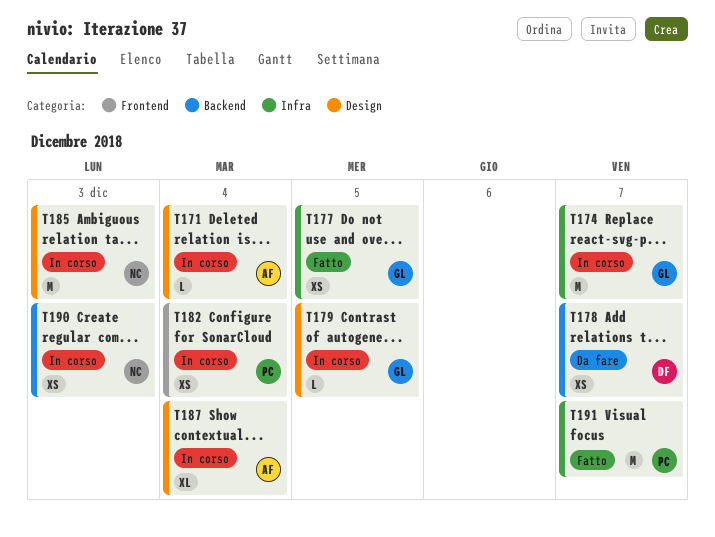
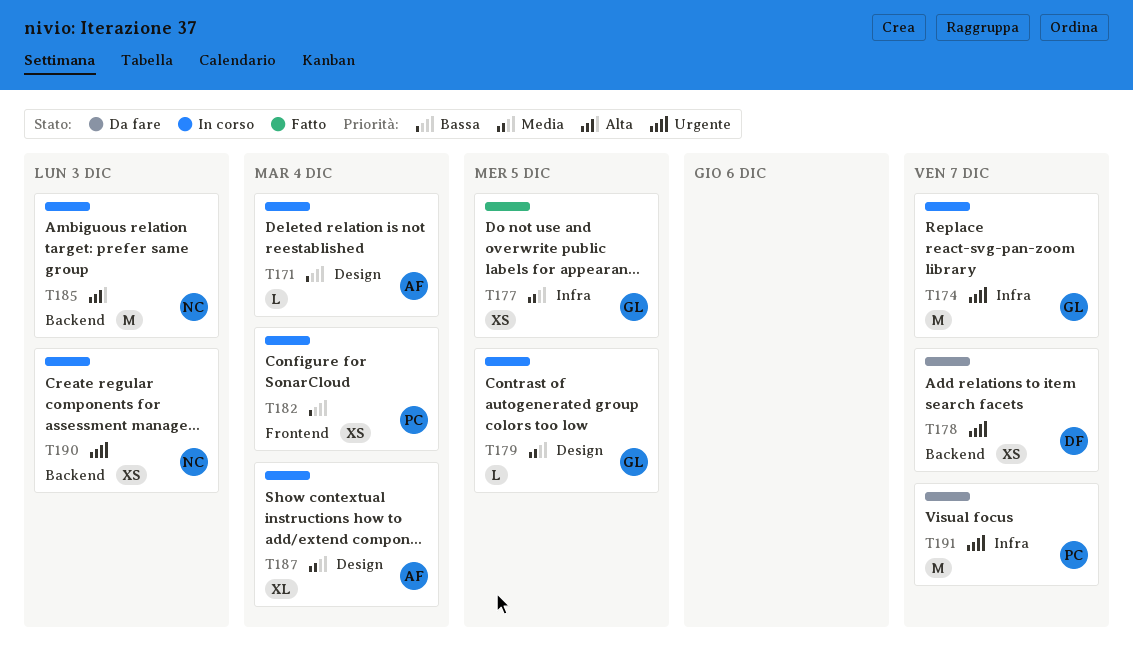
T185, label: Design -> Backend
T191, status: Fatto -> Da fare

